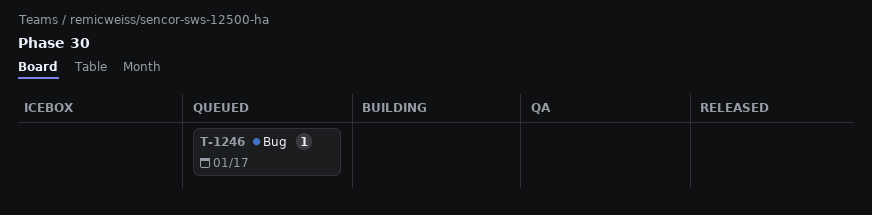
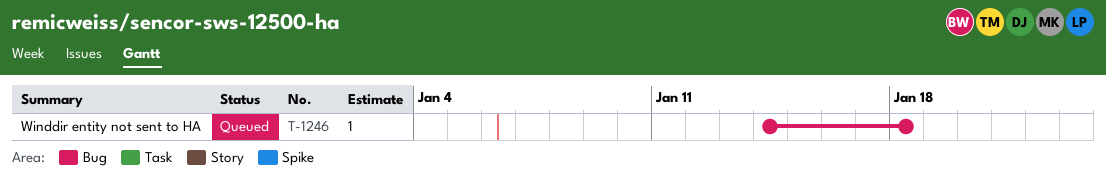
T-1246, due: Jan 17 -> Jan 18

